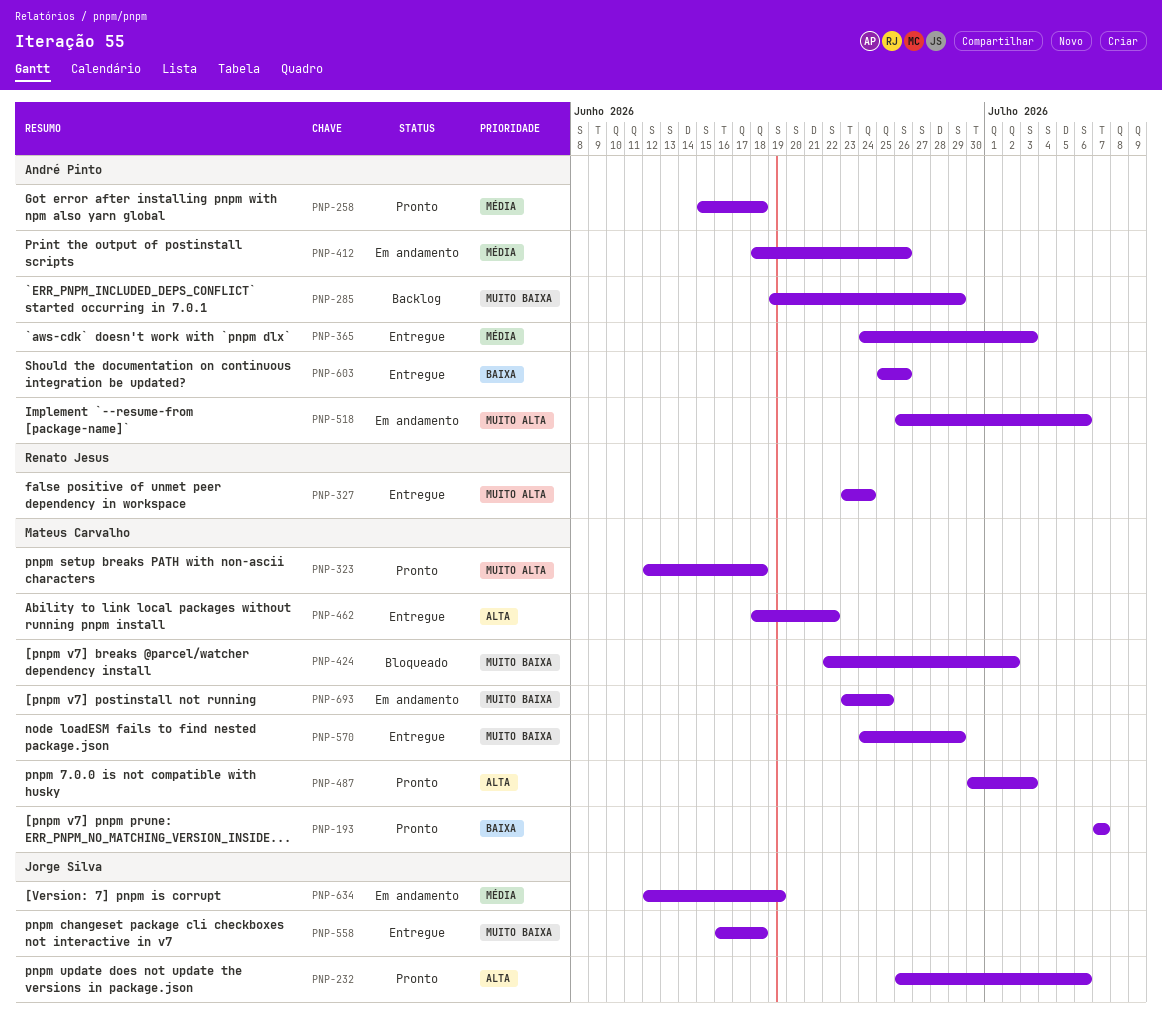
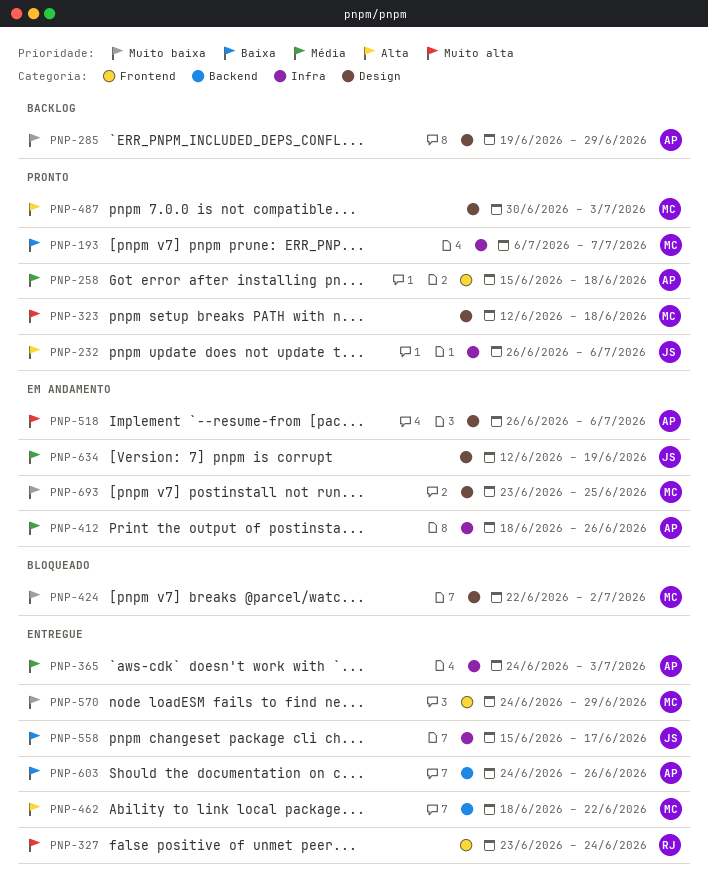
PNP-193, start: Jul 7 -> Jul 6
PNP-558, priority: Muito baixa -> Baixa
PNP-558, start: Jun 16 -> Jun 15
PNP-558, due: Jun 18 -> Jun 17
PNP-603, start: Jun 25 -> Jun 24

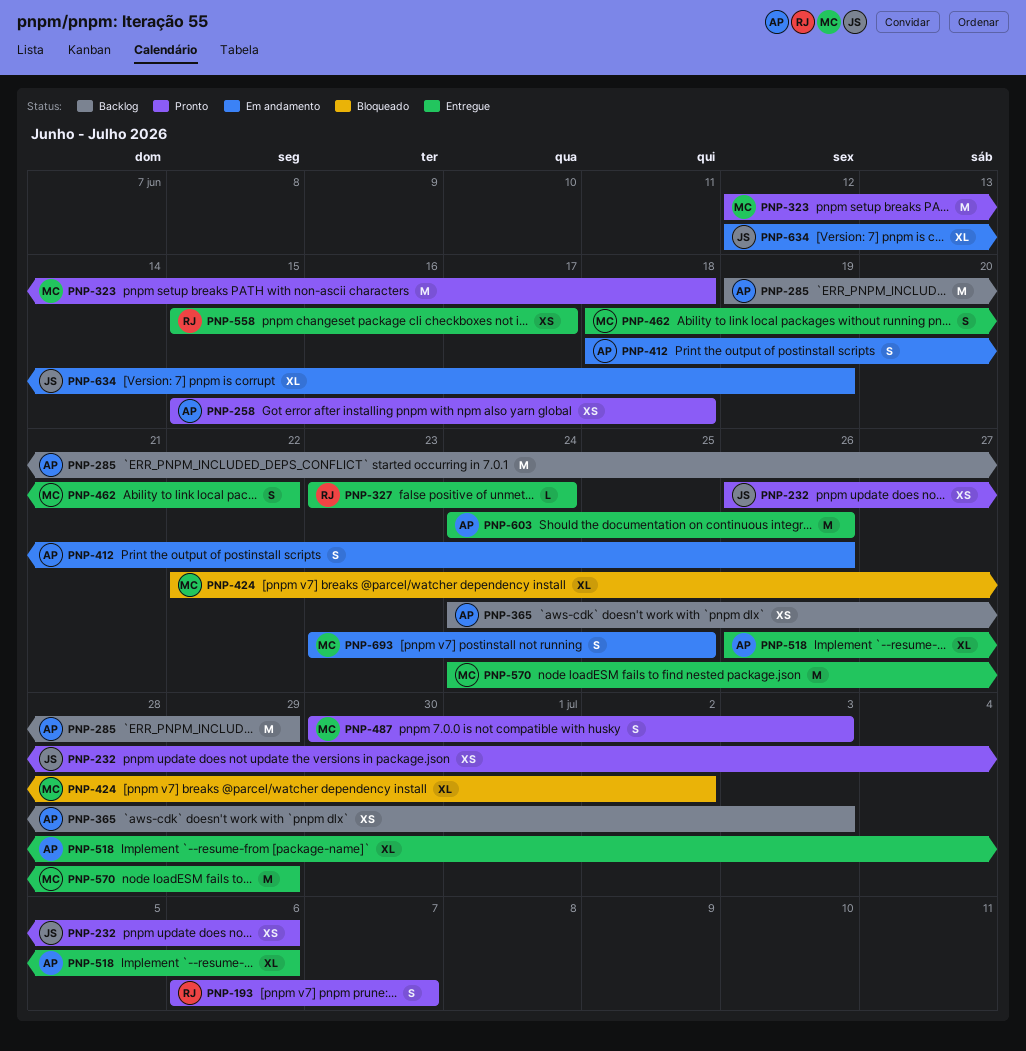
PNP-193, owner: MC -> RJ
PNP-365, status: Entregue -> Backlog
PNP-518, status: Em andamento -> Entregue
PNP-558, owner: JS -> RJ

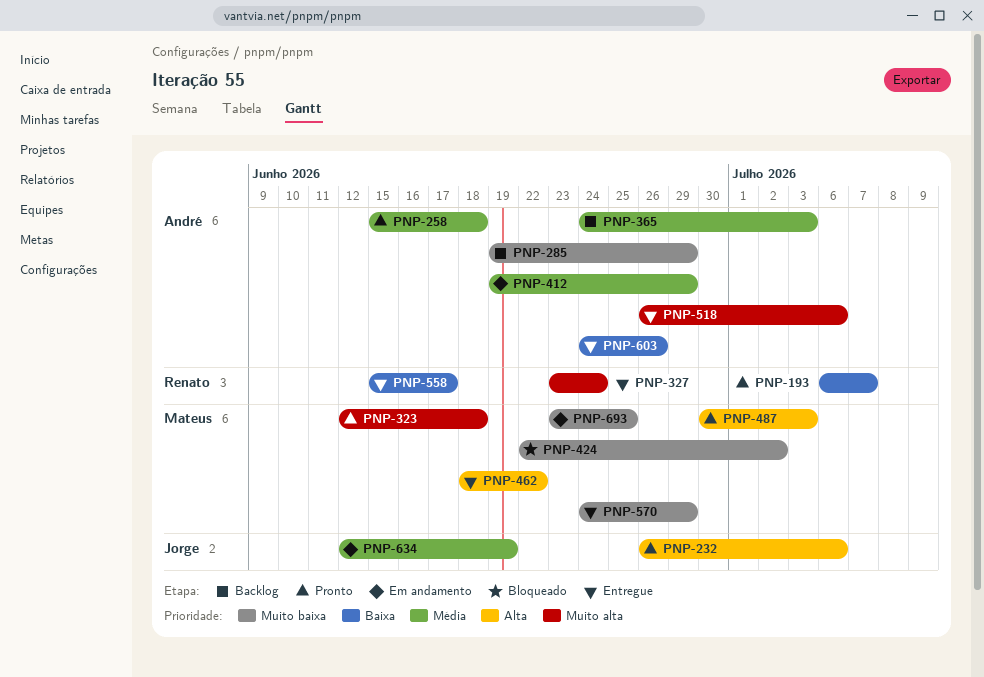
PNP-412, start: Jun 18 -> Jun 19
PNP-412, due: Jun 26 -> Jun 29

